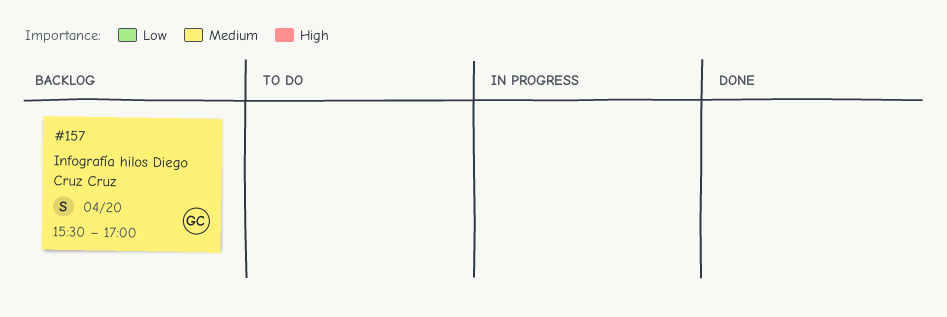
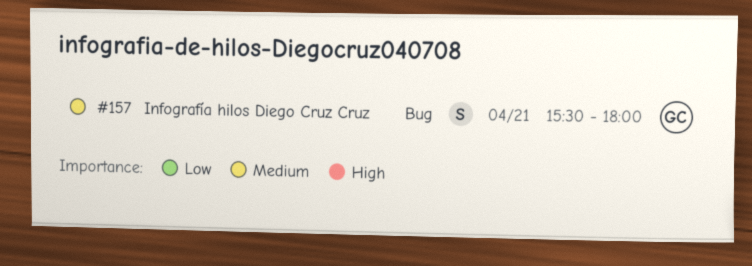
#157, day: Apr 20 -> Apr 21
#157, ends: 17:00 -> 18:00

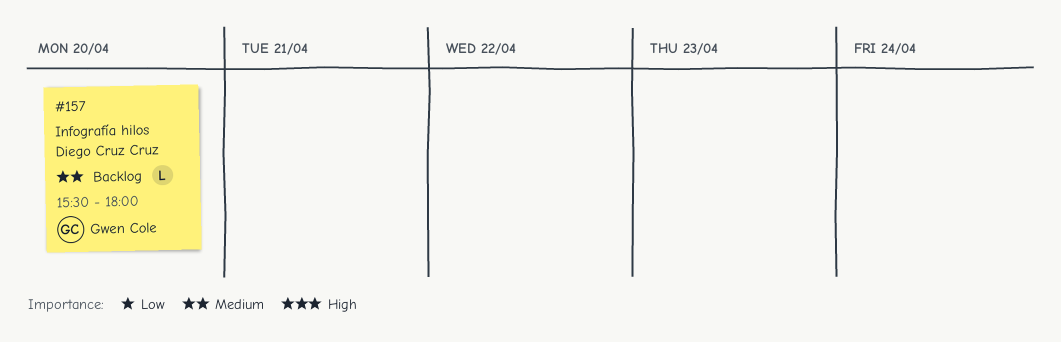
#157, estimate: S -> L
#157, day: Apr 21 -> Apr 20

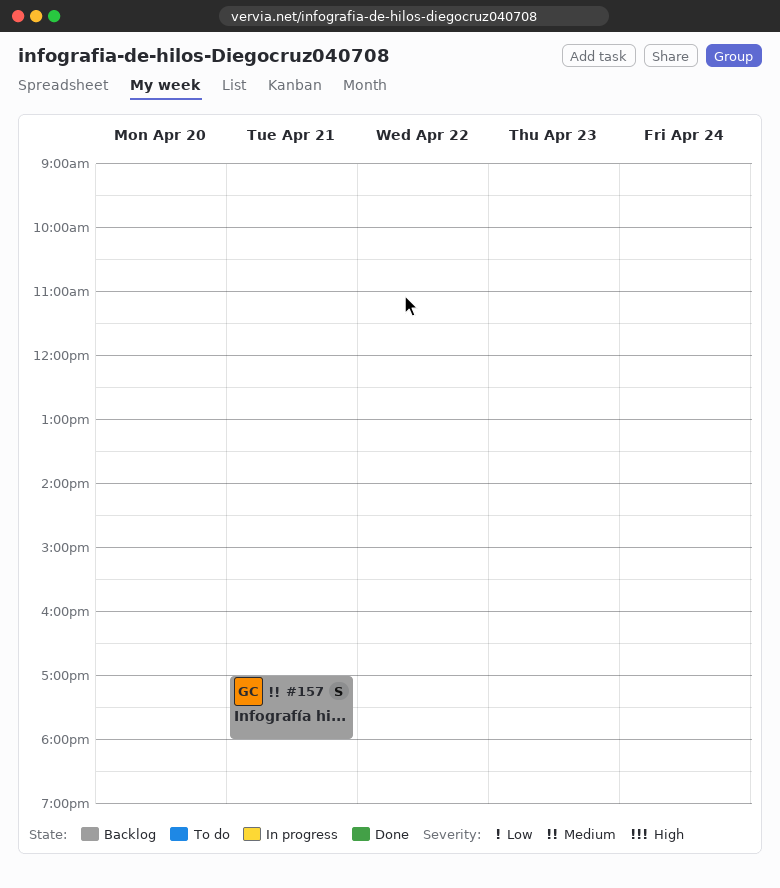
#157, estimate: L -> S
#157, day: Apr 20 -> Apr 21
#157, begins: 15:30 -> 17:00

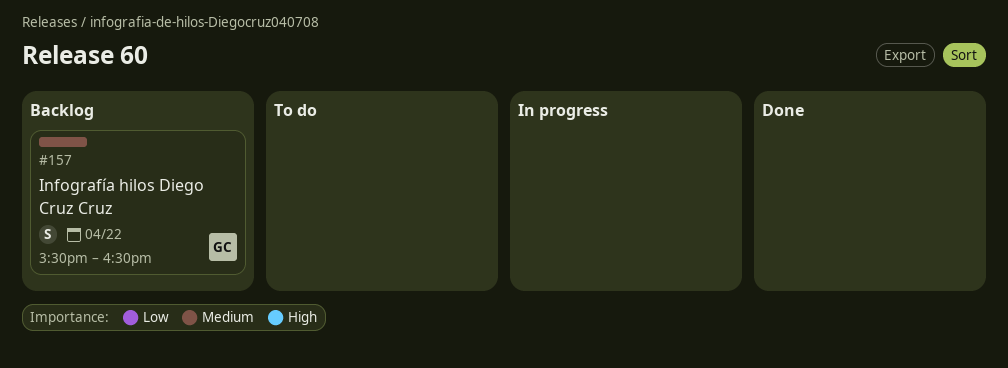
#157, day: Apr 21 -> Apr 22
#157, begins: 17:00 -> 15:30
#157, ends: 18:00 -> 16:30

